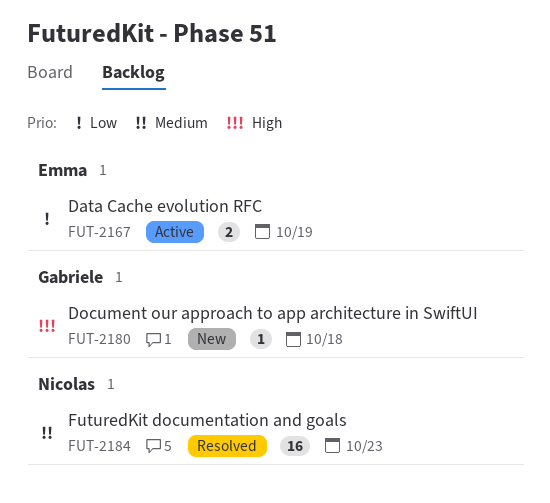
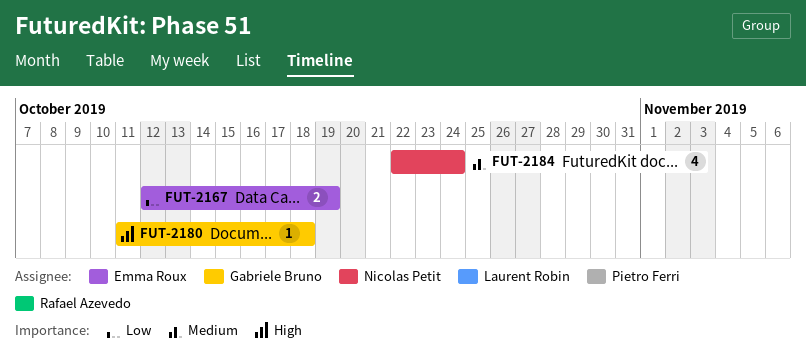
FUT-2184, estimate: 16 -> 4
FUT-2184, due: Oct 23 -> Oct 24

